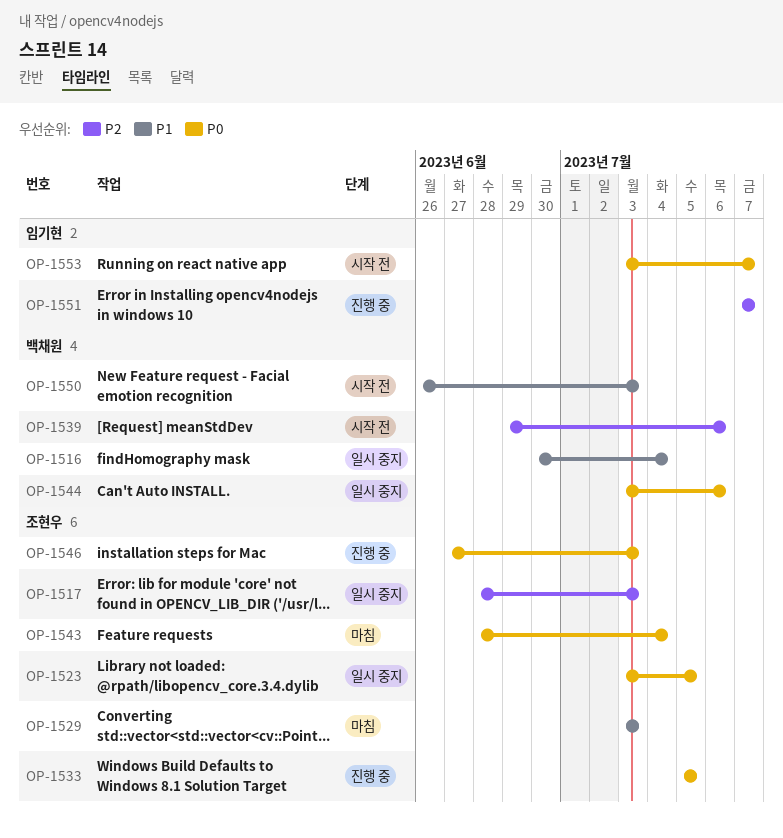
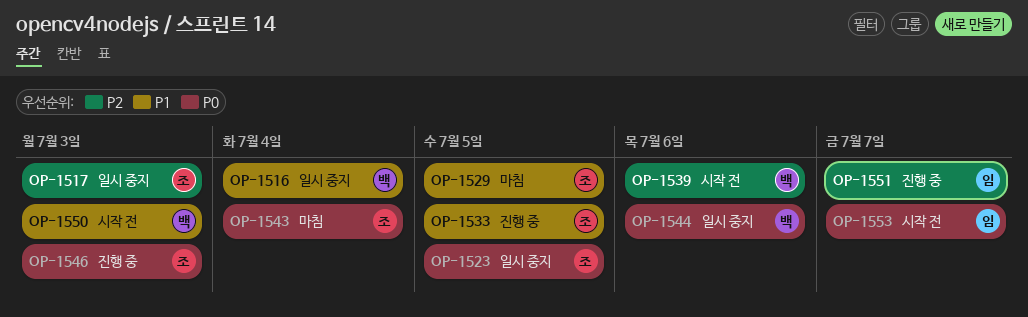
OP-1529, due: Jul 3 -> Jul 5
OP-1533, priority: P0 -> P1

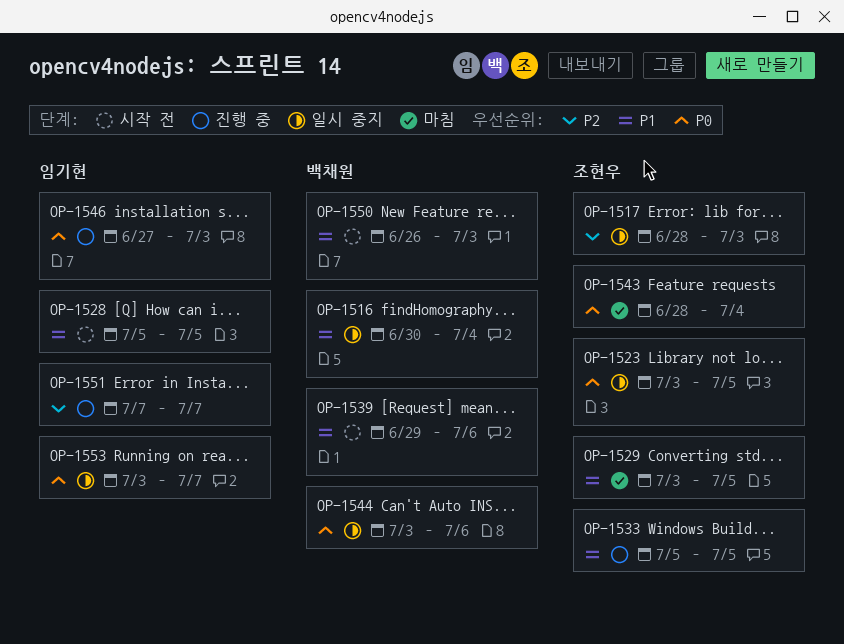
OP-1528: none -> present
OP-1539, priority: P2 -> P1
OP-1546, owner: 조현우 -> 임기현
OP-1553, status: 시작 전 -> 일시 중지

